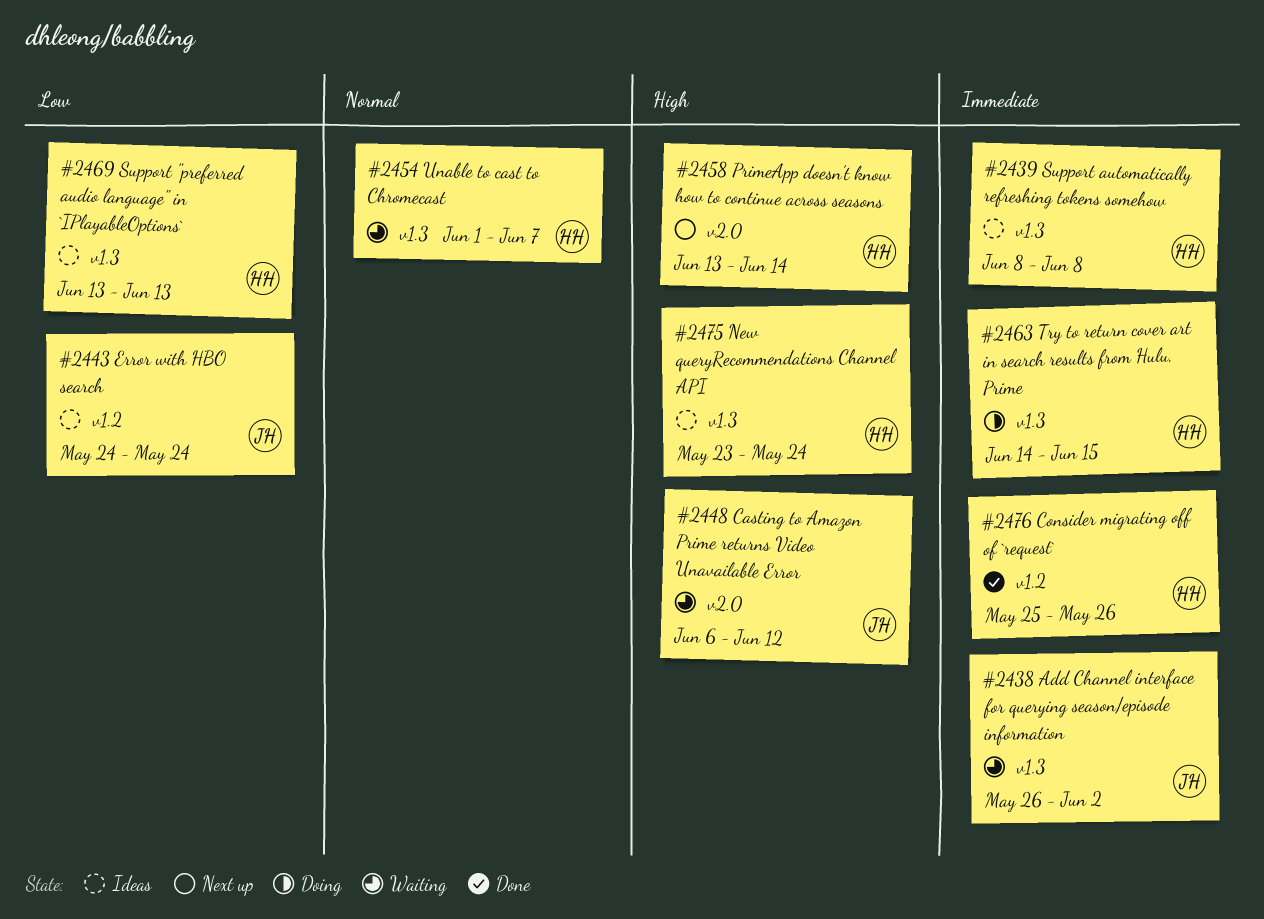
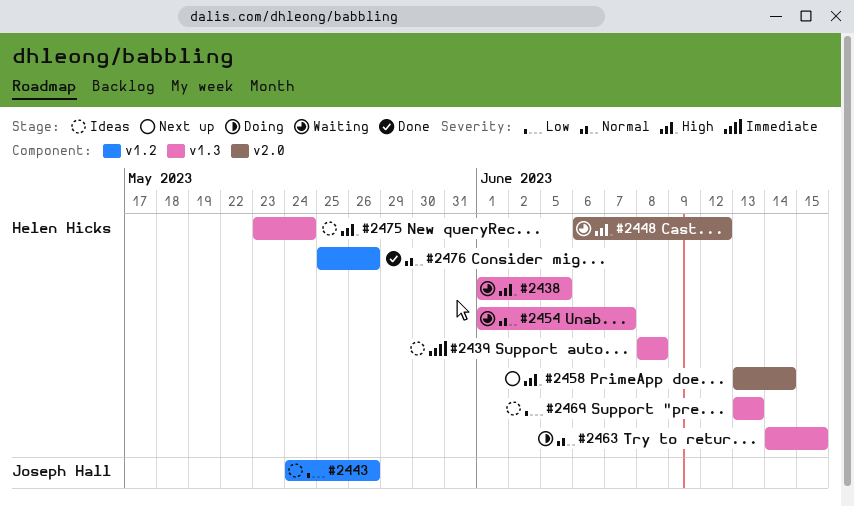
#2438, owner: Joseph Hall -> Helen Hicks
#2438, priority: Immediate -> High
#2438, start: May 26 -> Jun 1
#2438, due: Jun 2 -> Jun 5
#2443, due: May 24 -> May 26
#2448, owner: Joseph Hall -> Helen Hicks
#2463, priority: Immediate -> Normal
#2476, priority: Immediate -> Normal

